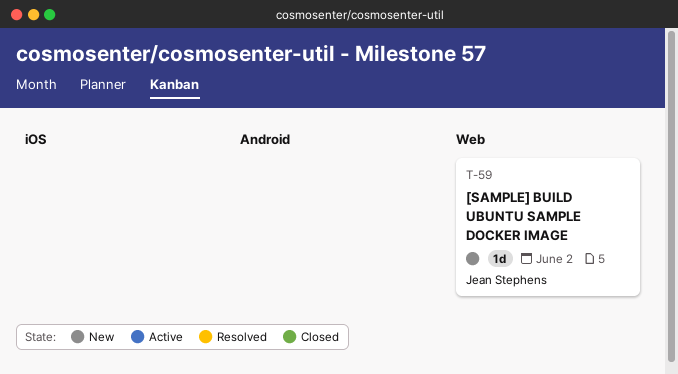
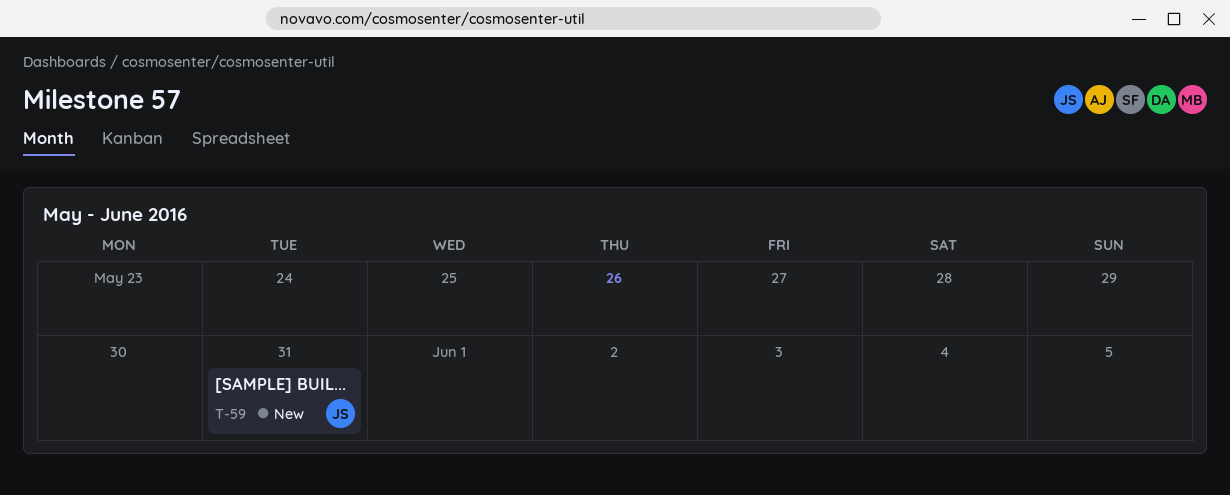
T-59, due: Jun 2 -> May 31

